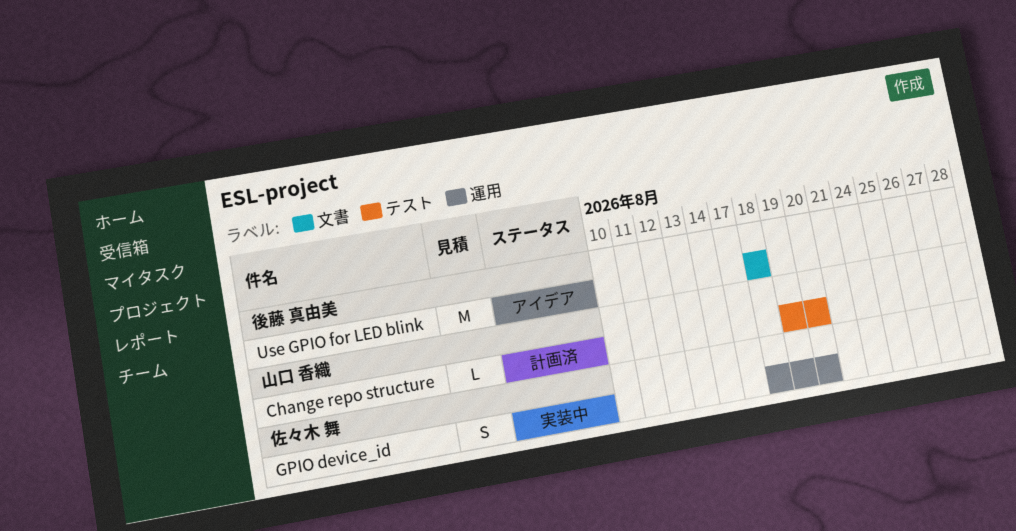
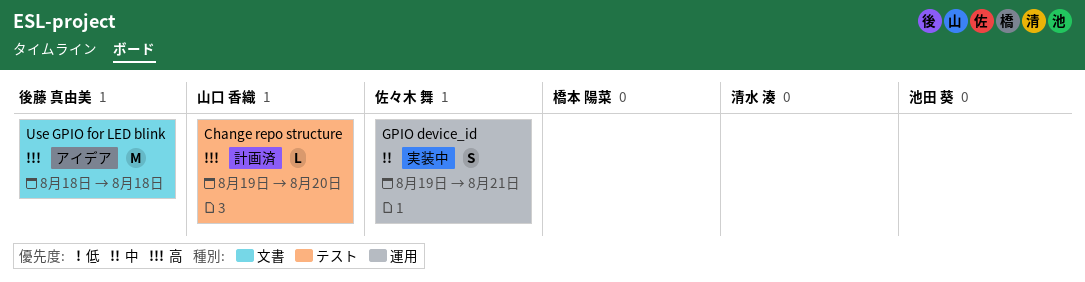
GPIO device_id, start: Aug 18 -> Aug 19
GPIO device_id, due: Aug 20 -> Aug 21

